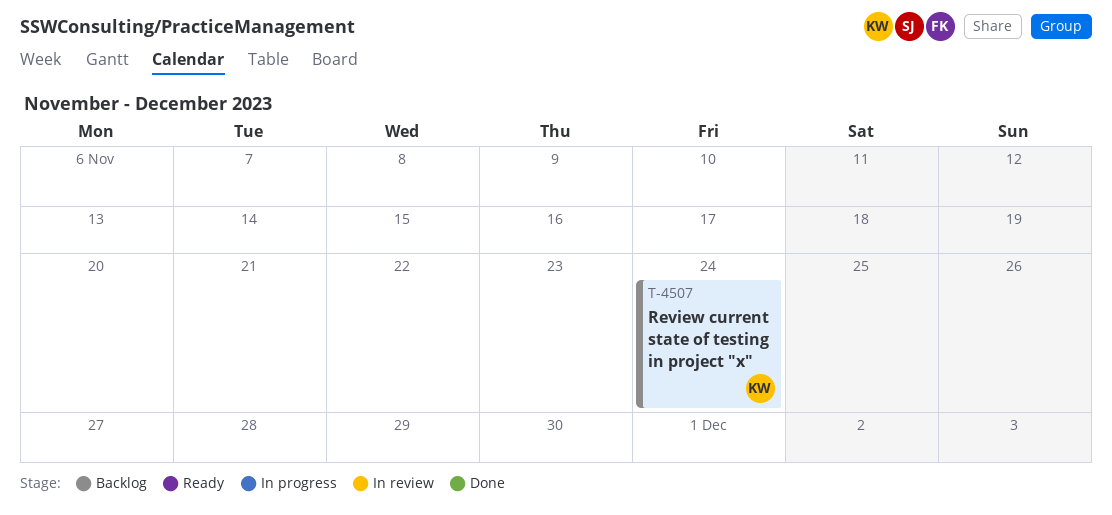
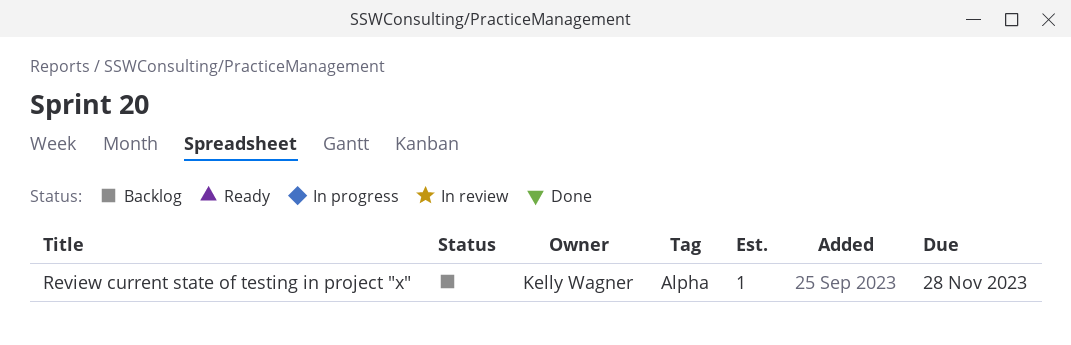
Review current state of testing in project "x", due: Nov 24 -> Nov 28

